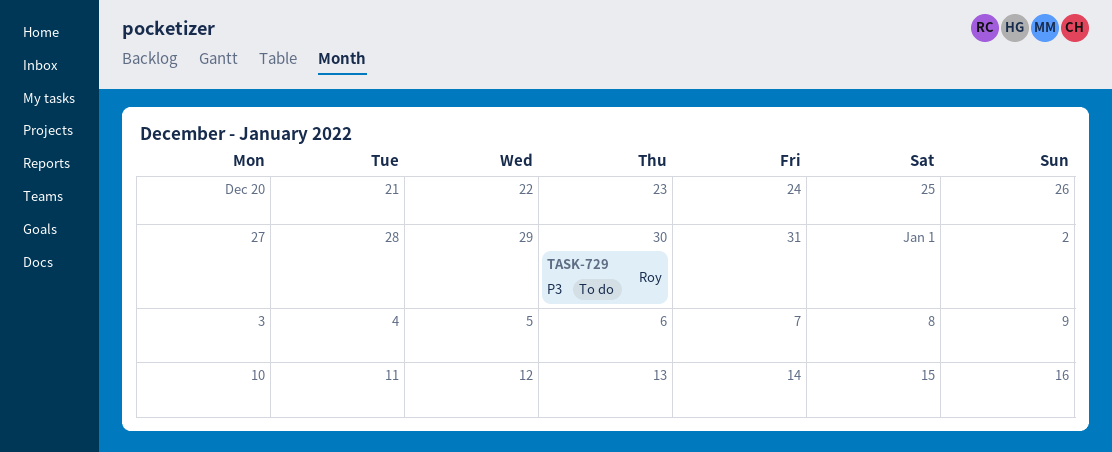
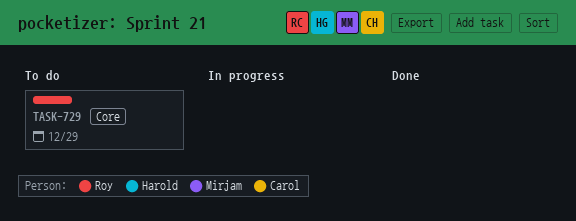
TASK-729, due: Dec 30 -> Dec 29

